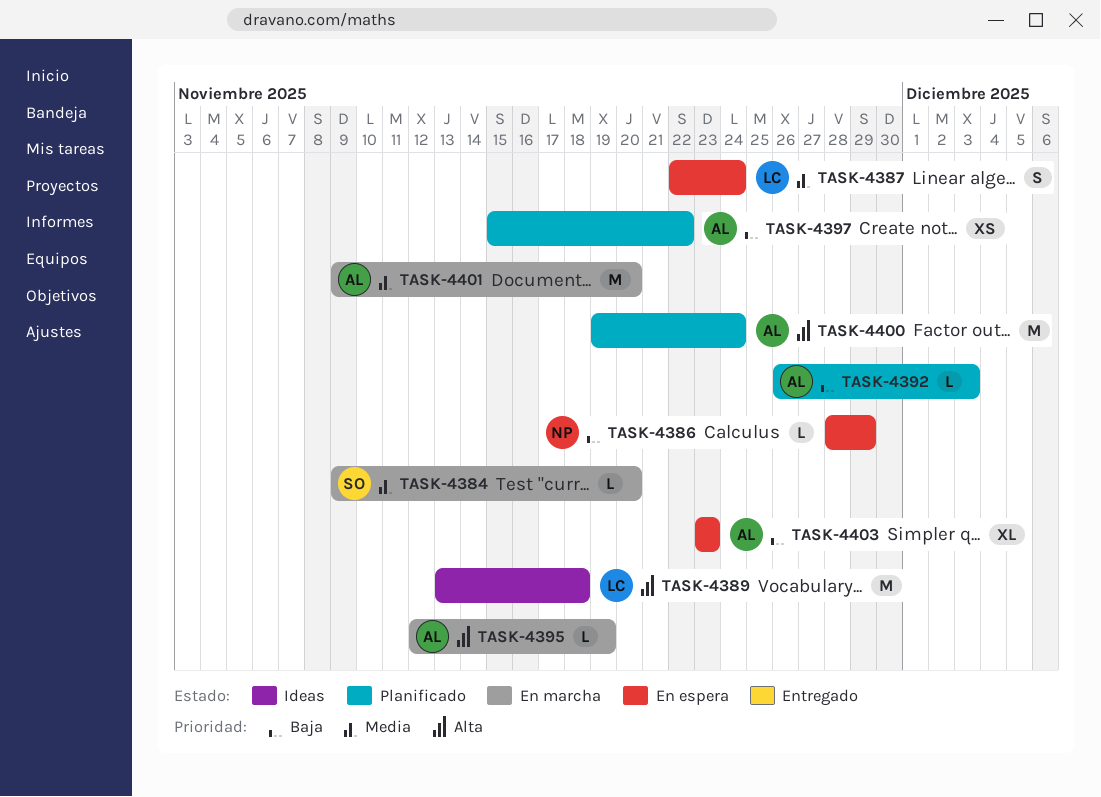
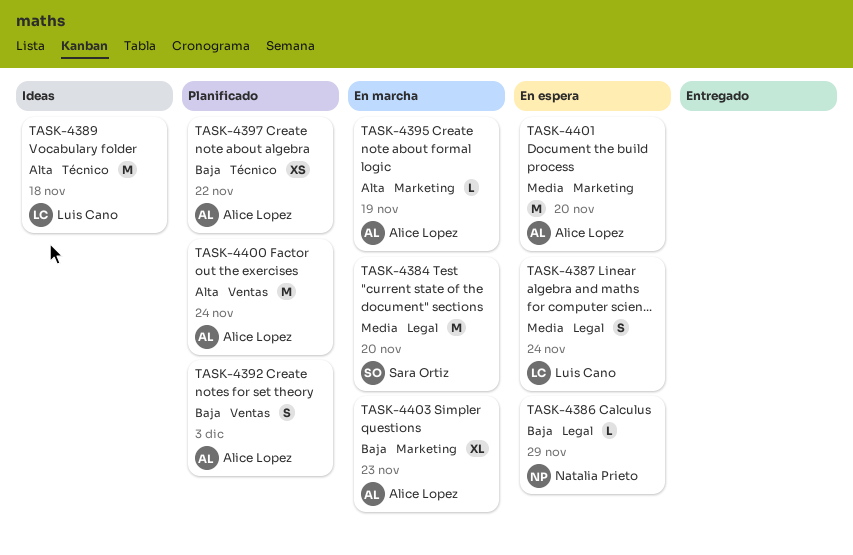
TASK-4384, estimate: L -> M
TASK-4392, estimate: L -> S
TASK-4401, status: En marcha -> En espera
TASK-4403, status: En espera -> En marcha

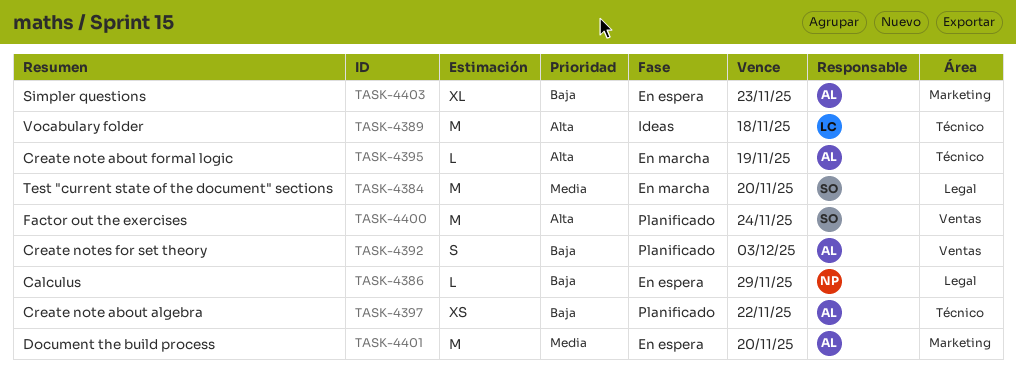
TASK-4387: present -> none
TASK-4395, label: Marketing -> Técnico
TASK-4400, owner: Alice Lopez -> Sara Ortiz
TASK-4403, status: En marcha -> En espera

